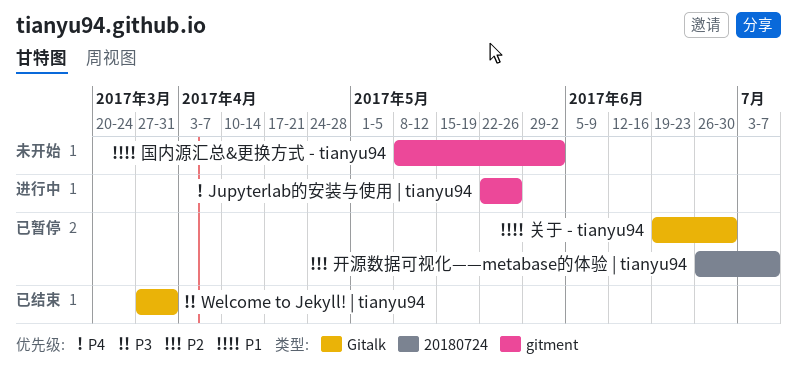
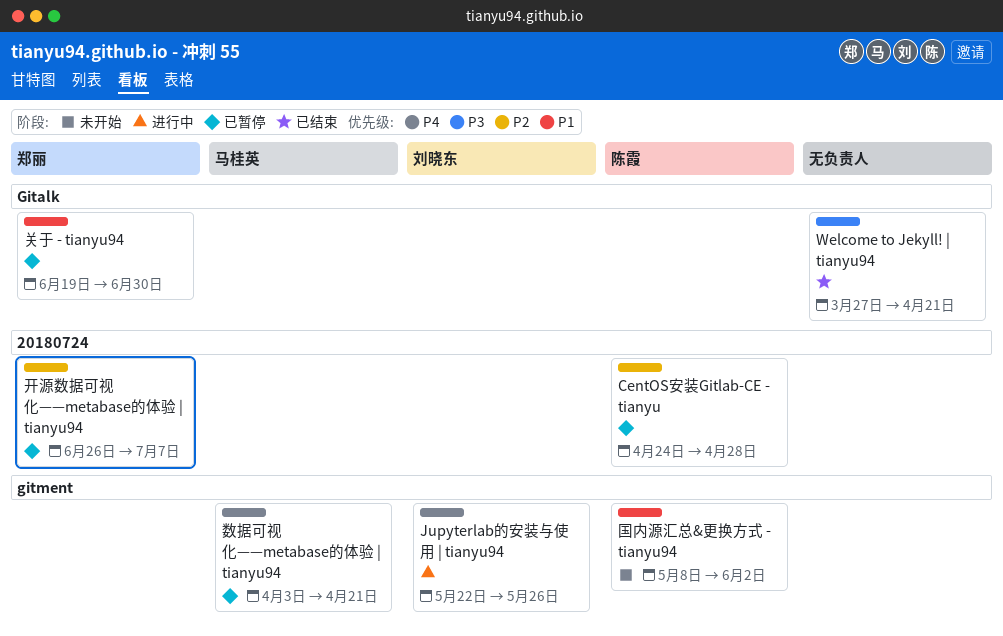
CentOS安装Gitlab-CE - tianyu: none -> present
Welcome to Jekyll! | tianyu94, due: Mar 31 -> Apr 21
数据可视化——metabase的体验 | tianyu94: none -> present

